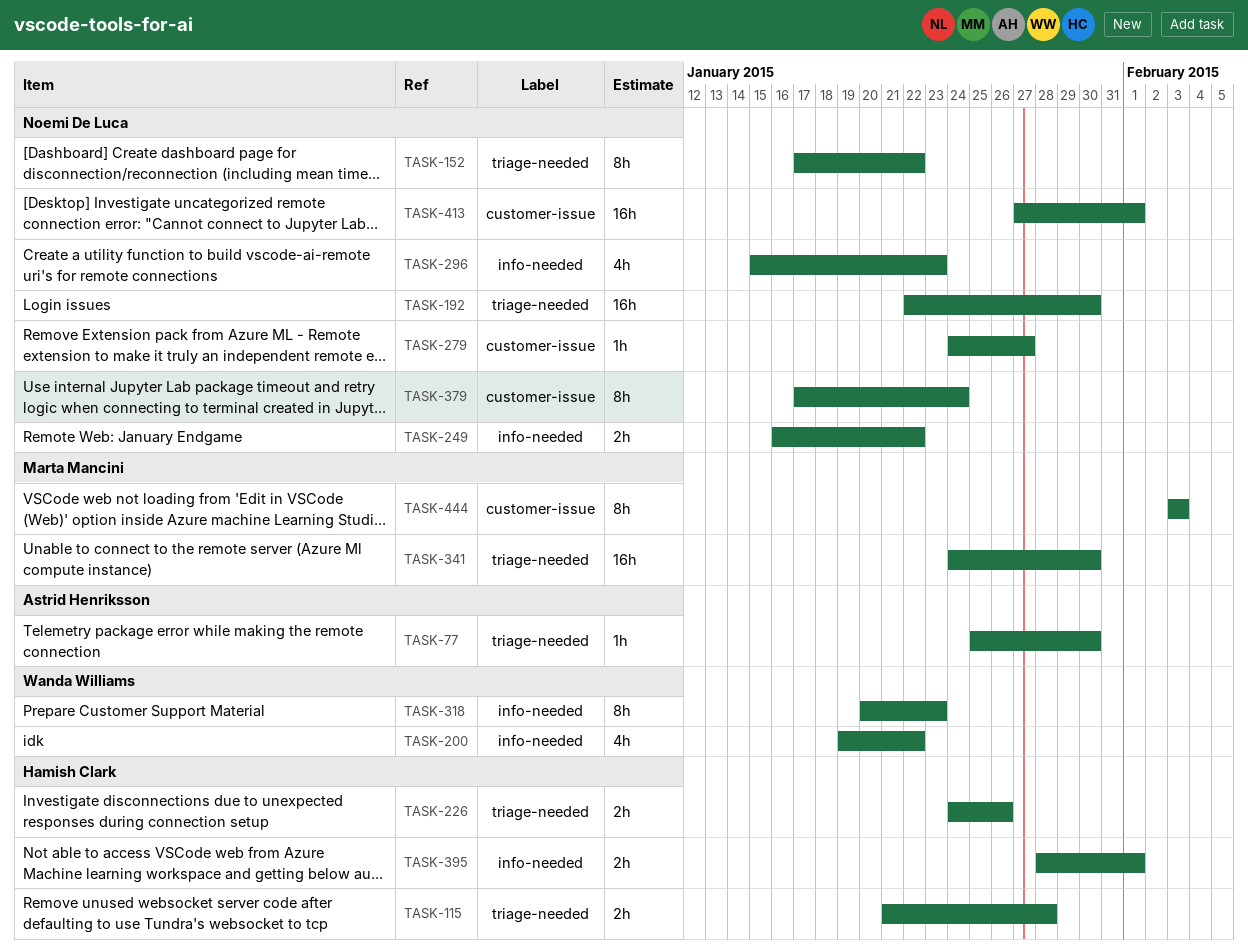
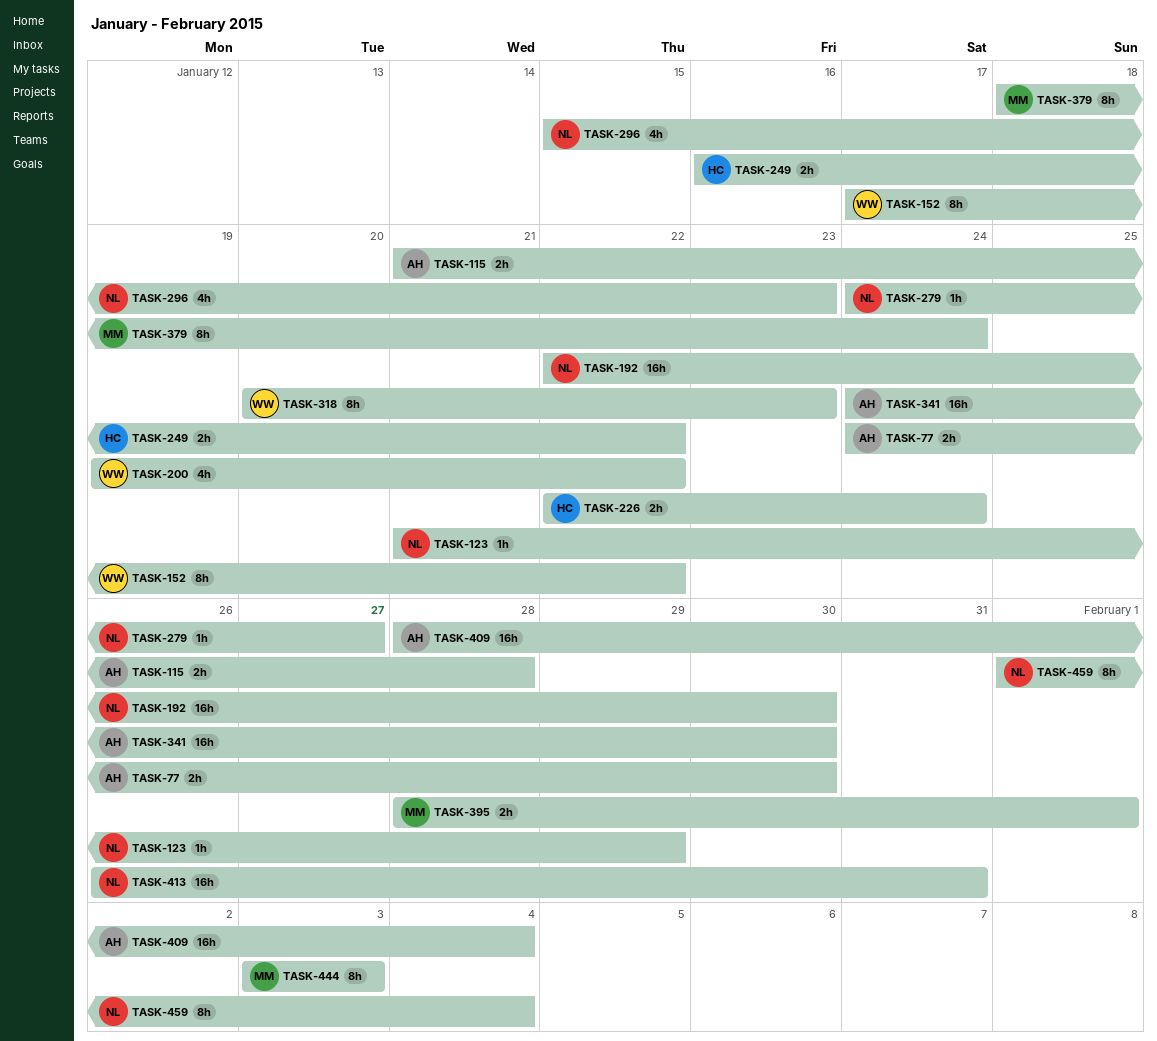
TASK-77, estimate: 1h -> 2h
TASK-77, start: Jan 25 -> Jan 24
TASK-115, owner: Hamish Clark -> Astrid Henriksson
TASK-123: none -> present
TASK-152, owner: Noemi De Luca -> Wanda Williams
TASK-226, start: Jan 24 -> Jan 22
TASK-226, due: Jan 26 -> Jan 24
TASK-249, owner: Noemi De Luca -> Hamish Clark
TASK-341, owner: Marta Mancini -> Astrid Henriksson
TASK-379, owner: Noemi De Luca -> Marta Mancini
TASK-379, start: Jan 17 -> Jan 18
TASK-395, owner: Hamish Clark -> Marta Mancini
TASK-409: none -> present
TASK-413, start: Jan 27 -> Jan 26
TASK-413, due: Feb 1 -> Jan 31
TASK-459: none -> present

